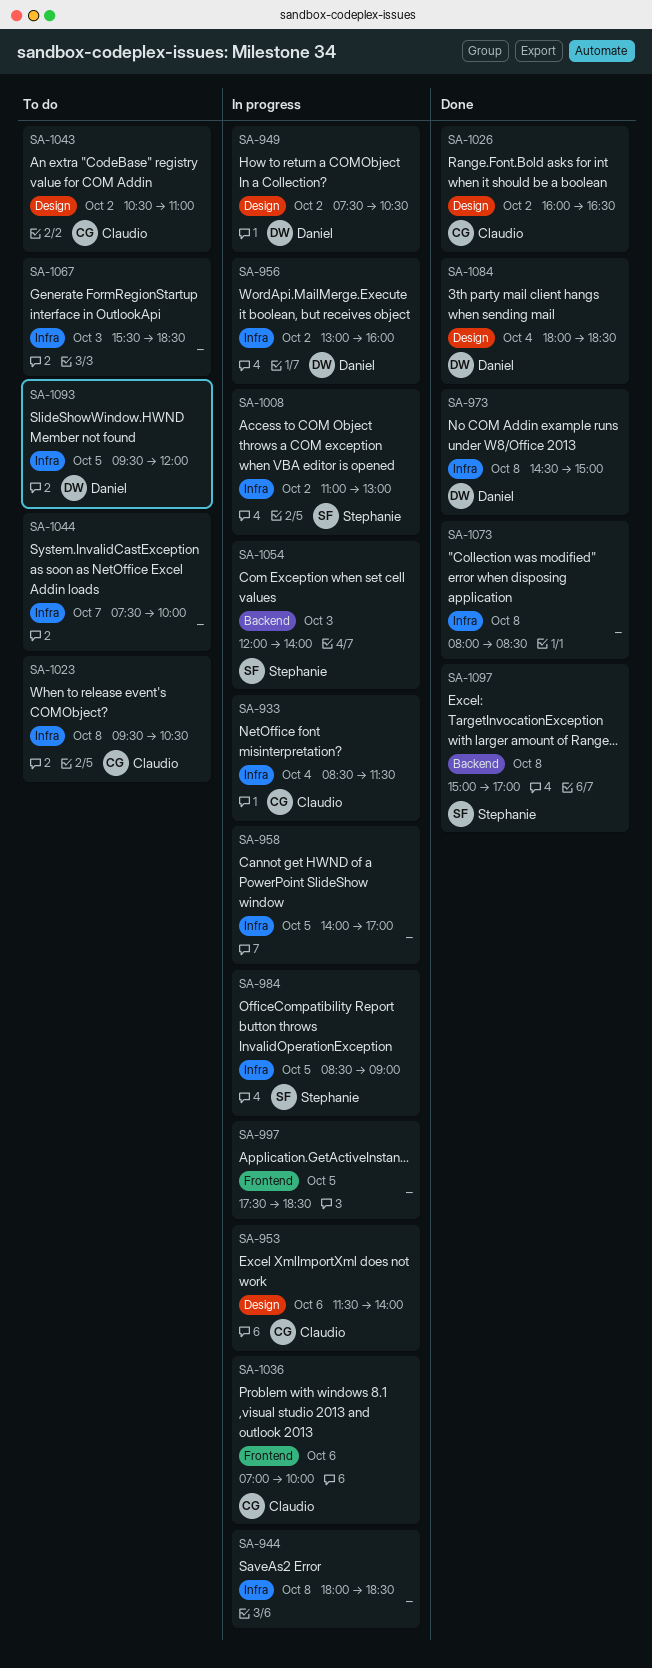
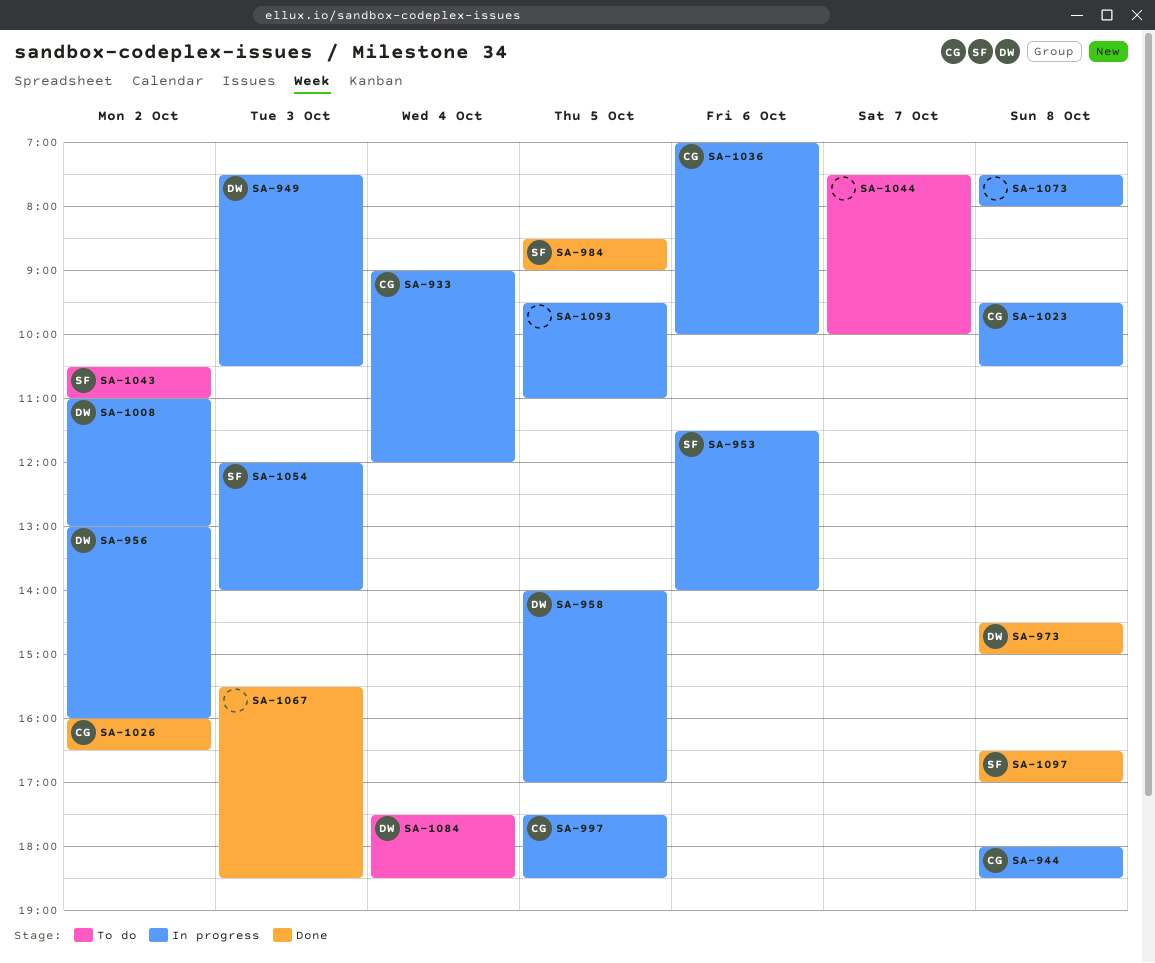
SA-933, begins: 08:30 -> 09:00
SA-933, ends: 11:30 -> 12:00
SA-944, owner: none -> Claudio
SA-949, day: Oct 2 -> Oct 3
SA-953, owner: Claudio -> Stephanie
SA-958, owner: none -> Daniel
SA-984, status: In progress -> Done
SA-997, owner: none -> Claudio
SA-1008, owner: Stephanie -> Daniel
SA-1023, status: To do -> In progress
SA-1043, owner: Claudio -> Stephanie
SA-1067, status: To do -> Done
SA-1073, status: Done -> In progress
SA-1073, begins: 08:00 -> 07:30
SA-1073, ends: 08:30 -> 08:00
SA-1084, status: Done -> To do
SA-1084, begins: 18:00 -> 17:30
SA-1093, status: To do -> In progress
SA-1093, owner: Daniel -> none
SA-1093, ends: 12:00 -> 11:00
SA-1097, begins: 15:00 -> 16:30

